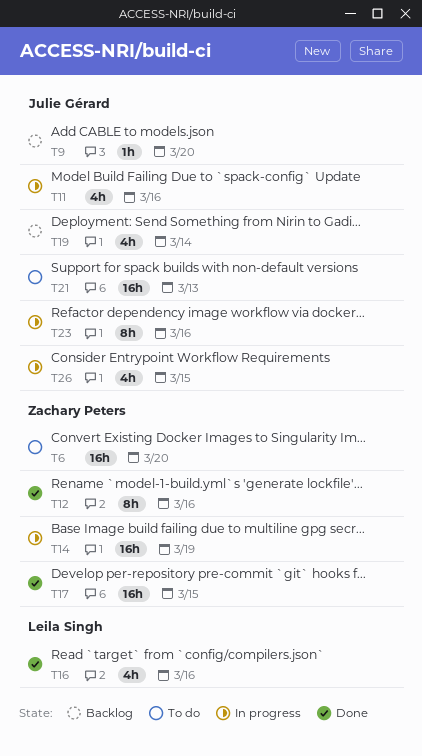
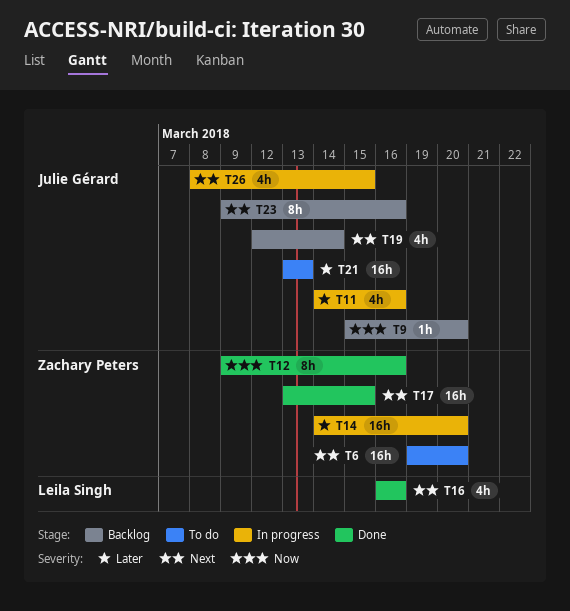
T14, due: Mar 19 -> Mar 20
T23, status: In progress -> Backlog

